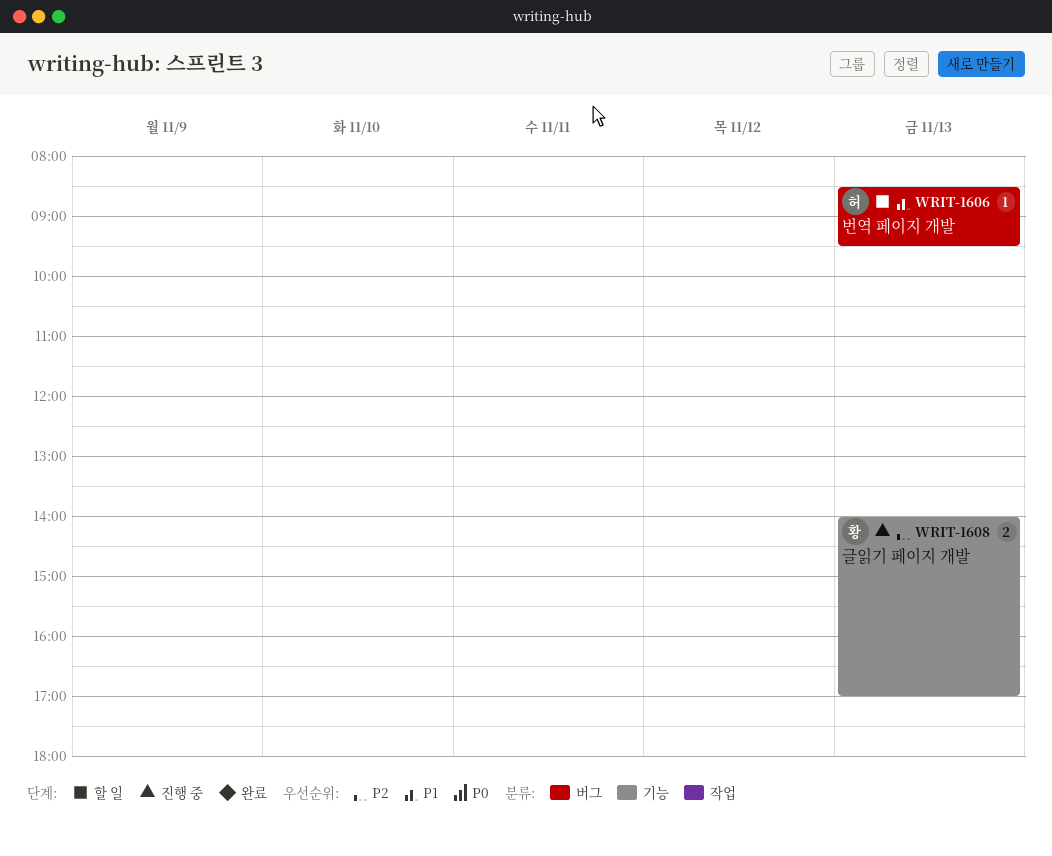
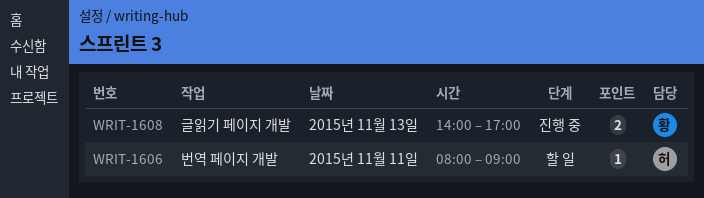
WRIT-1606, day: Nov 13 -> Nov 11
WRIT-1606, begins: 08:30 -> 08:00
WRIT-1606, ends: 09:30 -> 09:00

